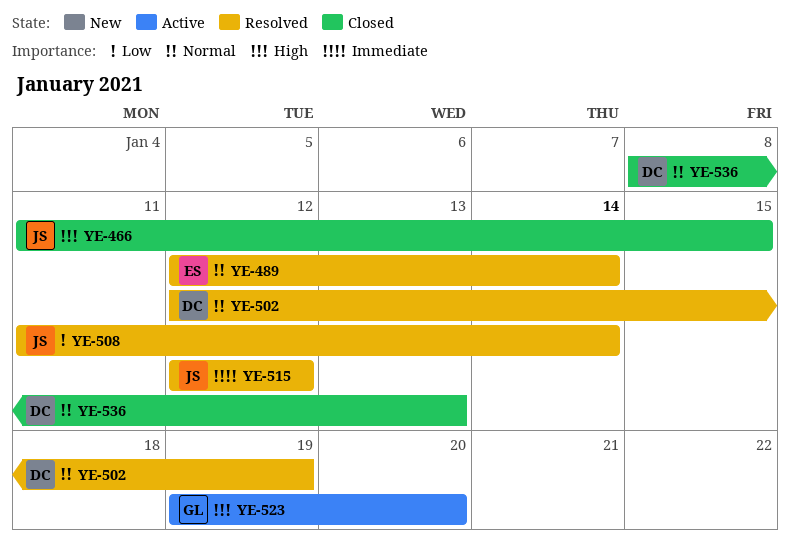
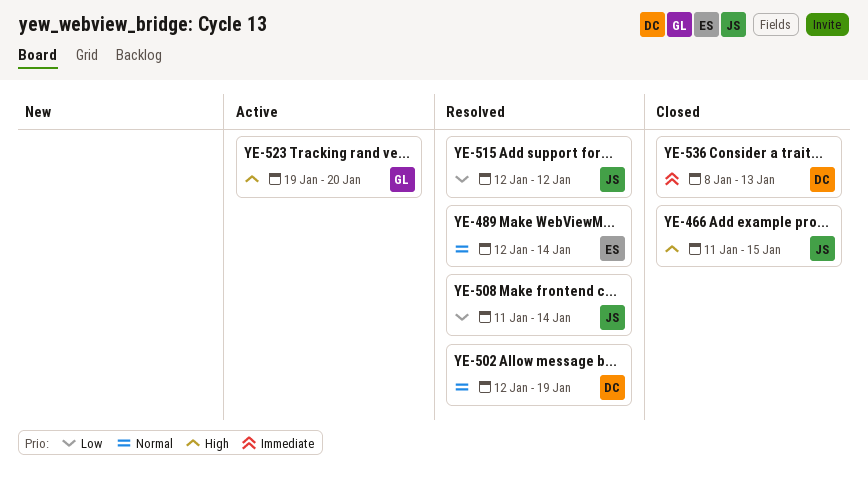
YE-515, priority: Immediate -> Low
YE-536, priority: Normal -> Immediate

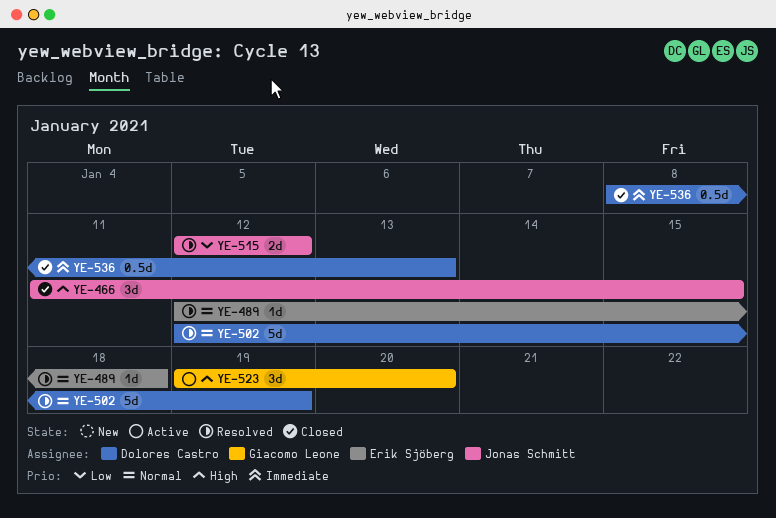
YE-489, due: Jan 14 -> Jan 18
YE-508: present -> none

